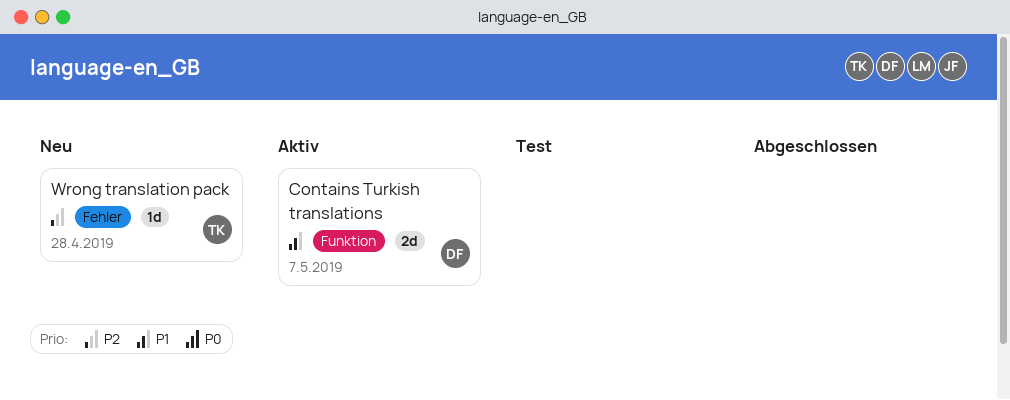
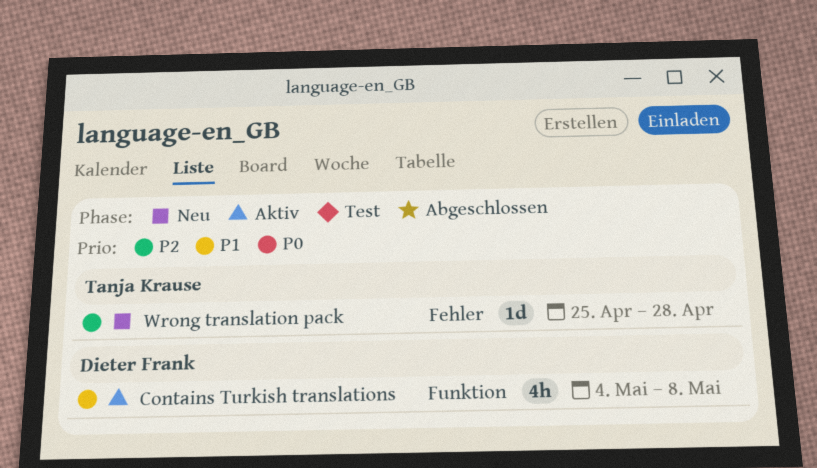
Contains Turkish translations, estimate: 2d -> 4h
Contains Turkish translations, due: May 7 -> May 8

